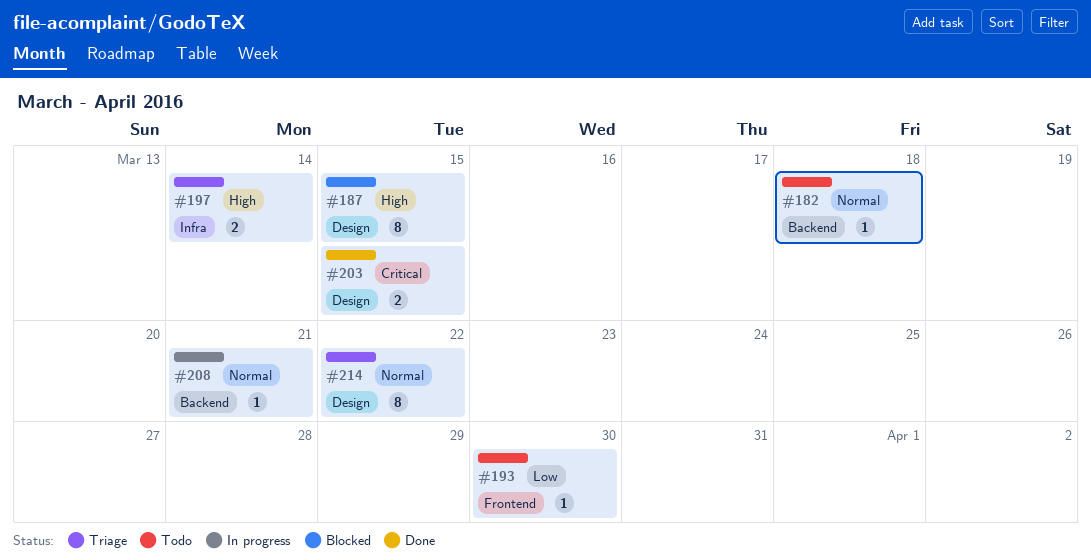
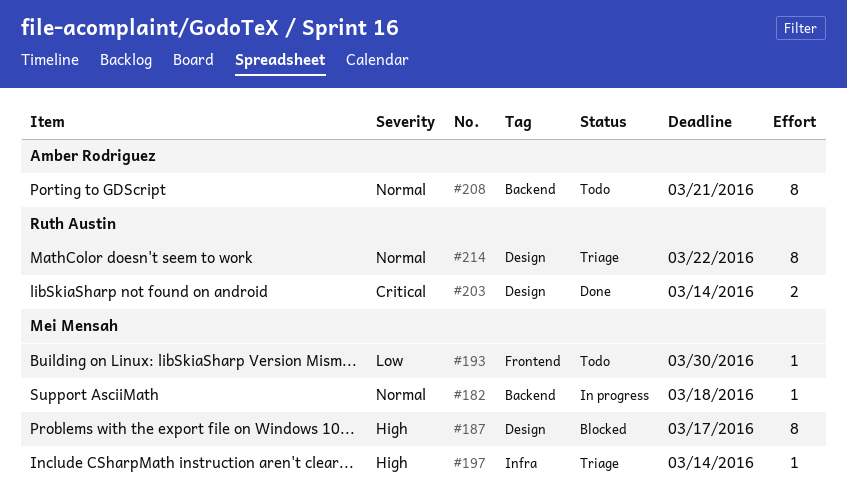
#182, status: Todo -> In progress
#187, due: Mar 15 -> Mar 17
#197, estimate: 2 -> 1
#203, due: Mar 15 -> Mar 14
#208, status: In progress -> Todo
#208, estimate: 1 -> 8

